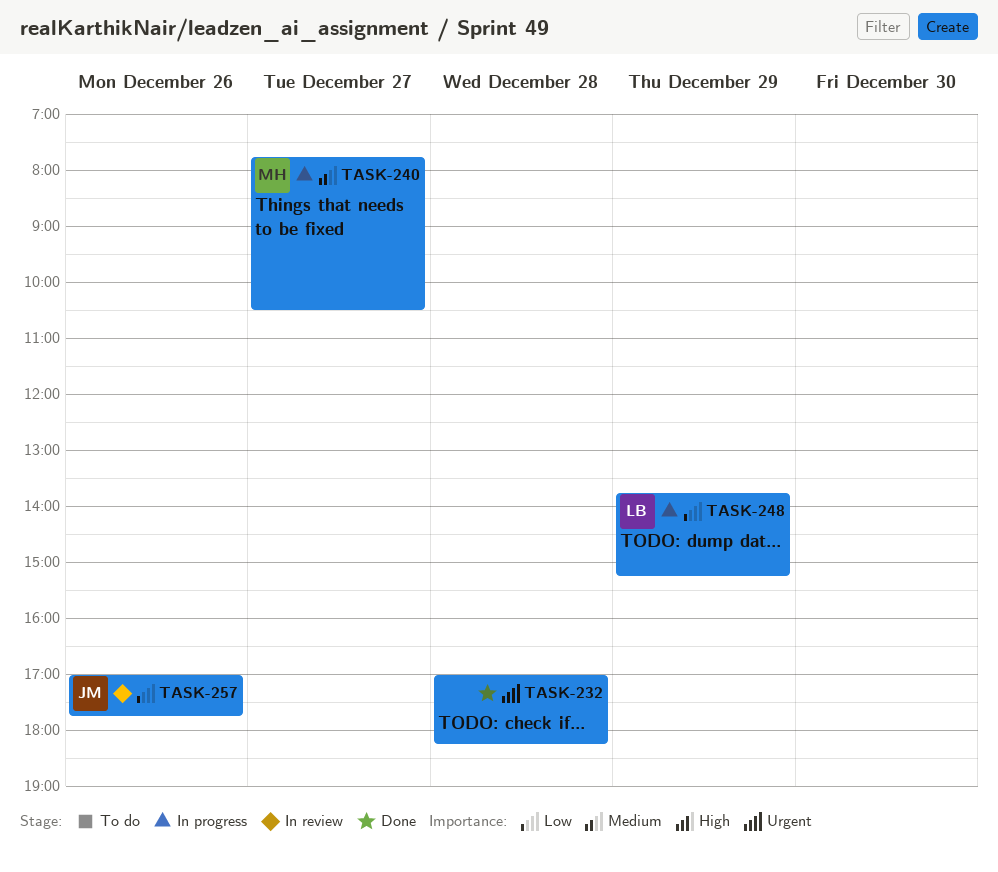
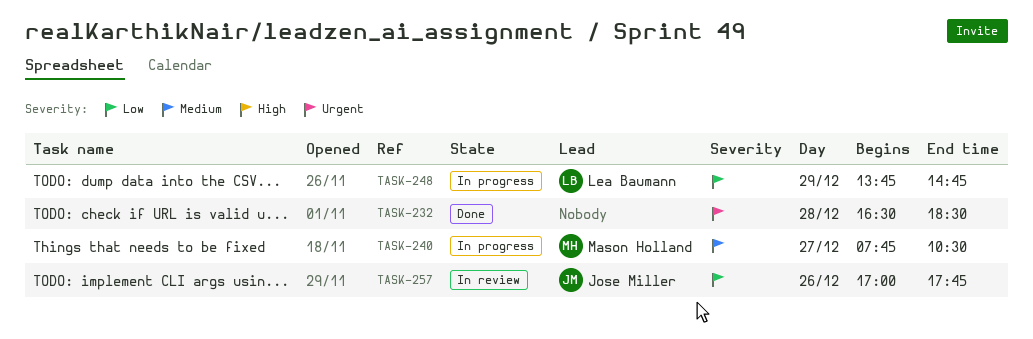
TASK-232, begins: 17:00 -> 16:30
TASK-232, ends: 18:15 -> 18:30
TASK-248, ends: 15:15 -> 14:45

